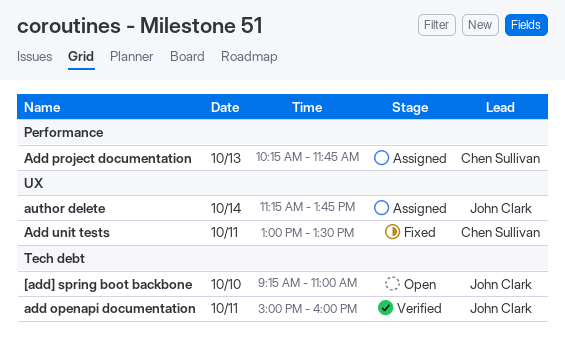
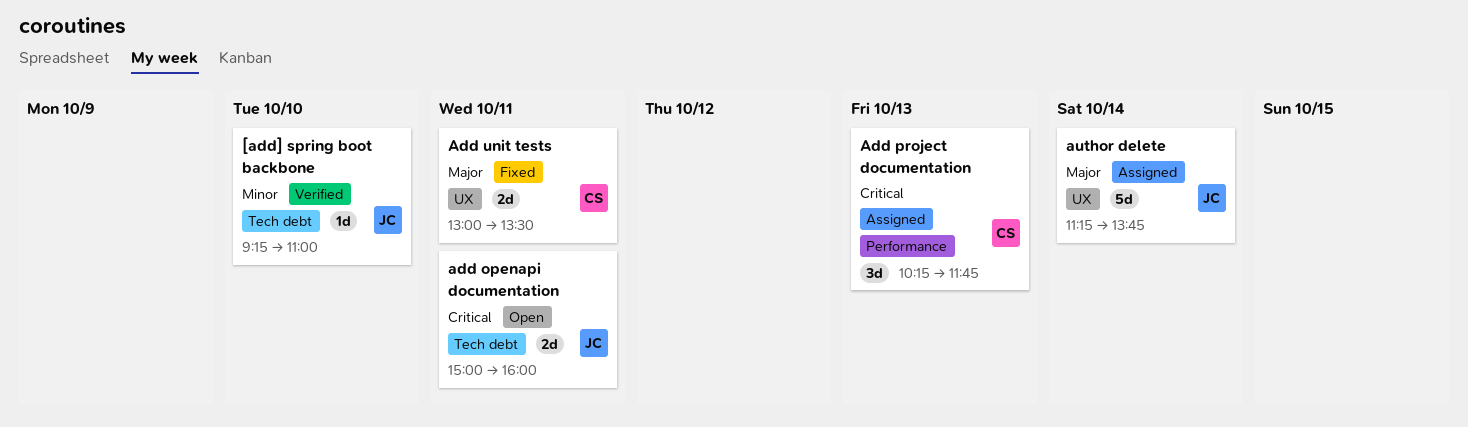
[add] spring boot backbone, status: Open -> Verified
add openapi documentation, status: Verified -> Open

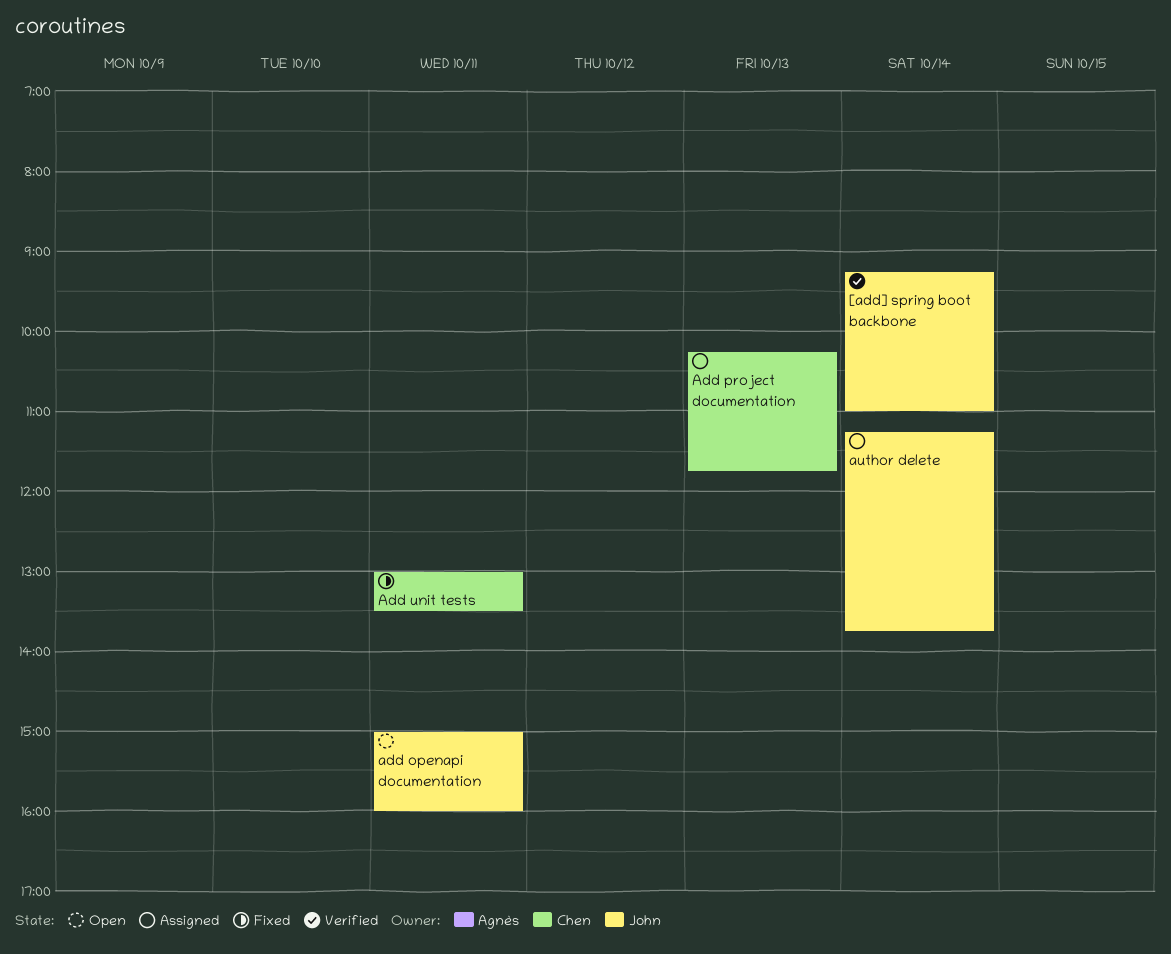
[add] spring boot backbone, day: Oct 10 -> Oct 14

